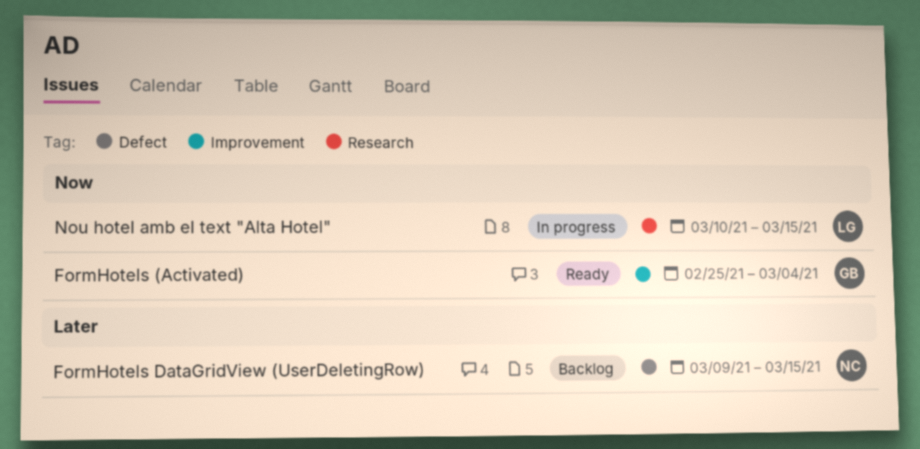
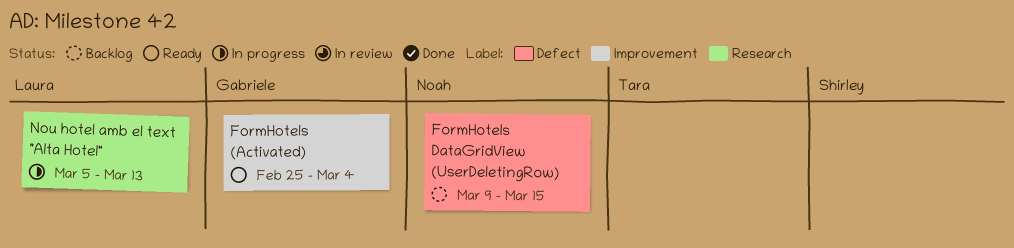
Nou hotel amb el text "Alta Hotel", start: Mar 10 -> Mar 5
Nou hotel amb el text "Alta Hotel", due: Mar 15 -> Mar 13

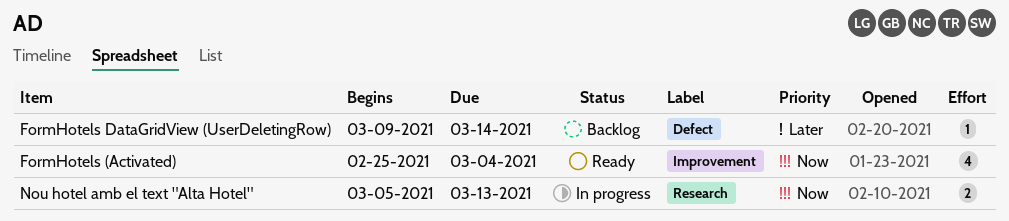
FormHotels DataGridView (UserDeletingRow), due: Mar 15 -> Mar 14

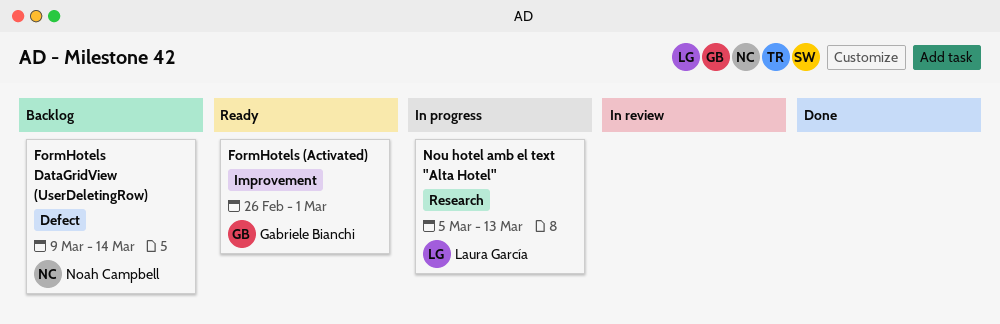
FormHotels (Activated), start: Feb 25 -> Feb 26
FormHotels (Activated), due: Mar 4 -> Mar 1

